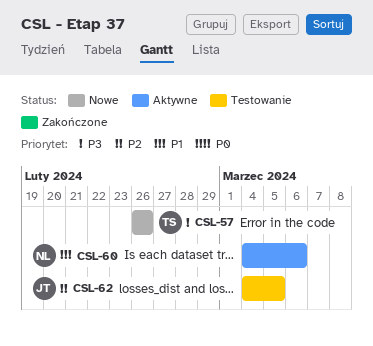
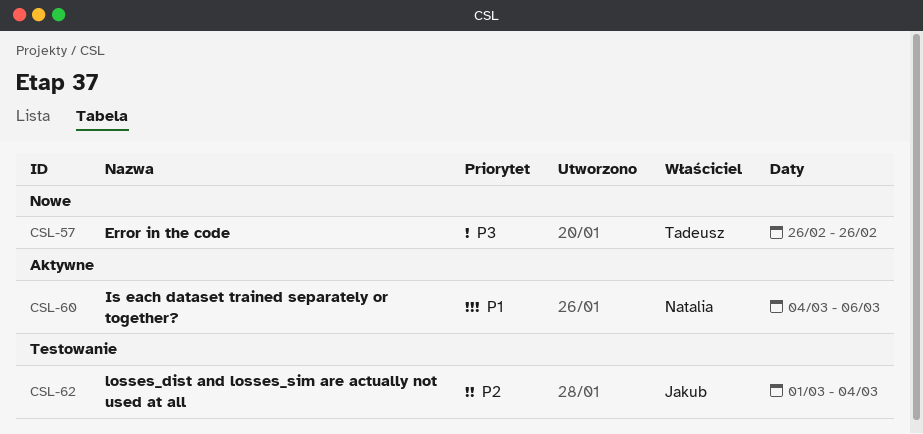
CSL-62, start: Mar 4 -> Mar 1
CSL-62, due: Mar 5 -> Mar 4

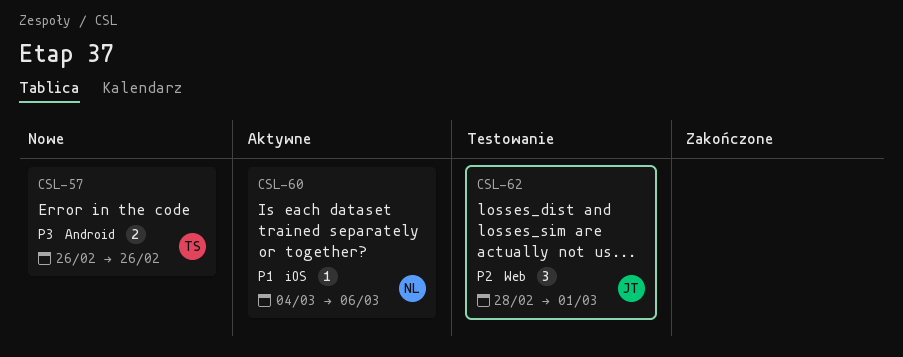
CSL-62, start: Mar 1 -> Feb 28
CSL-62, due: Mar 4 -> Mar 1

